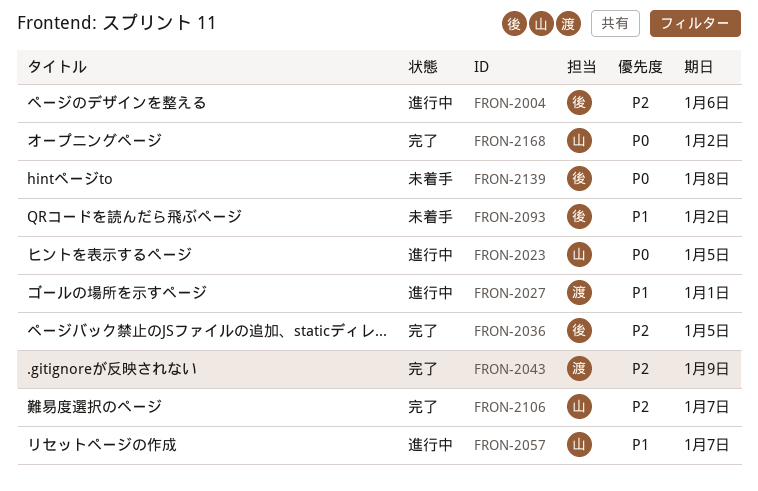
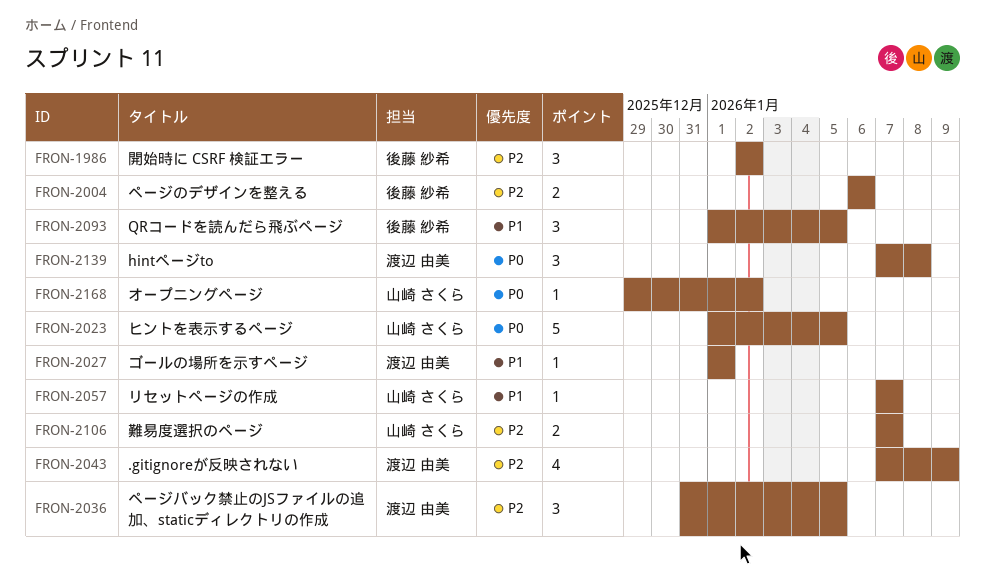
FRON-1986: none -> present
FRON-2036, owner: 後藤 紗希 -> 渡辺 由美
FRON-2093, due: Jan 2 -> Jan 5
FRON-2139, owner: 後藤 紗希 -> 渡辺 由美

